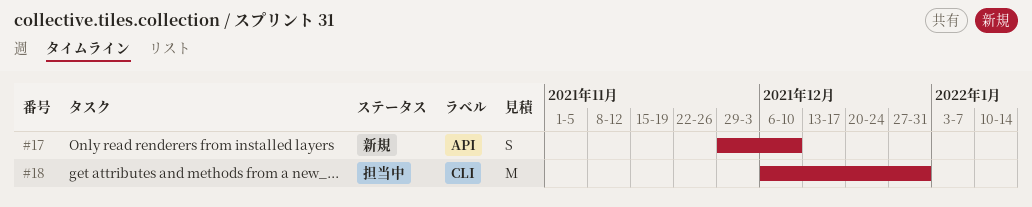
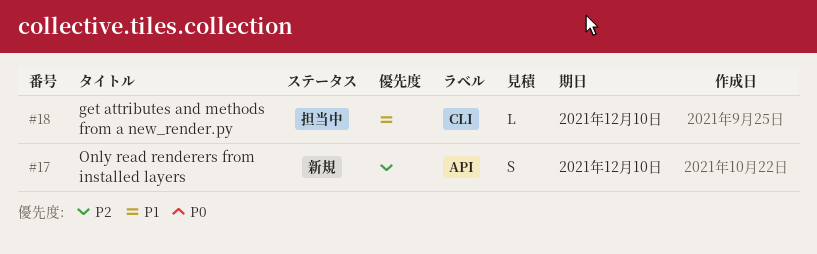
#18, estimate: M -> L
#18, due: Dec 31 -> Dec 10

